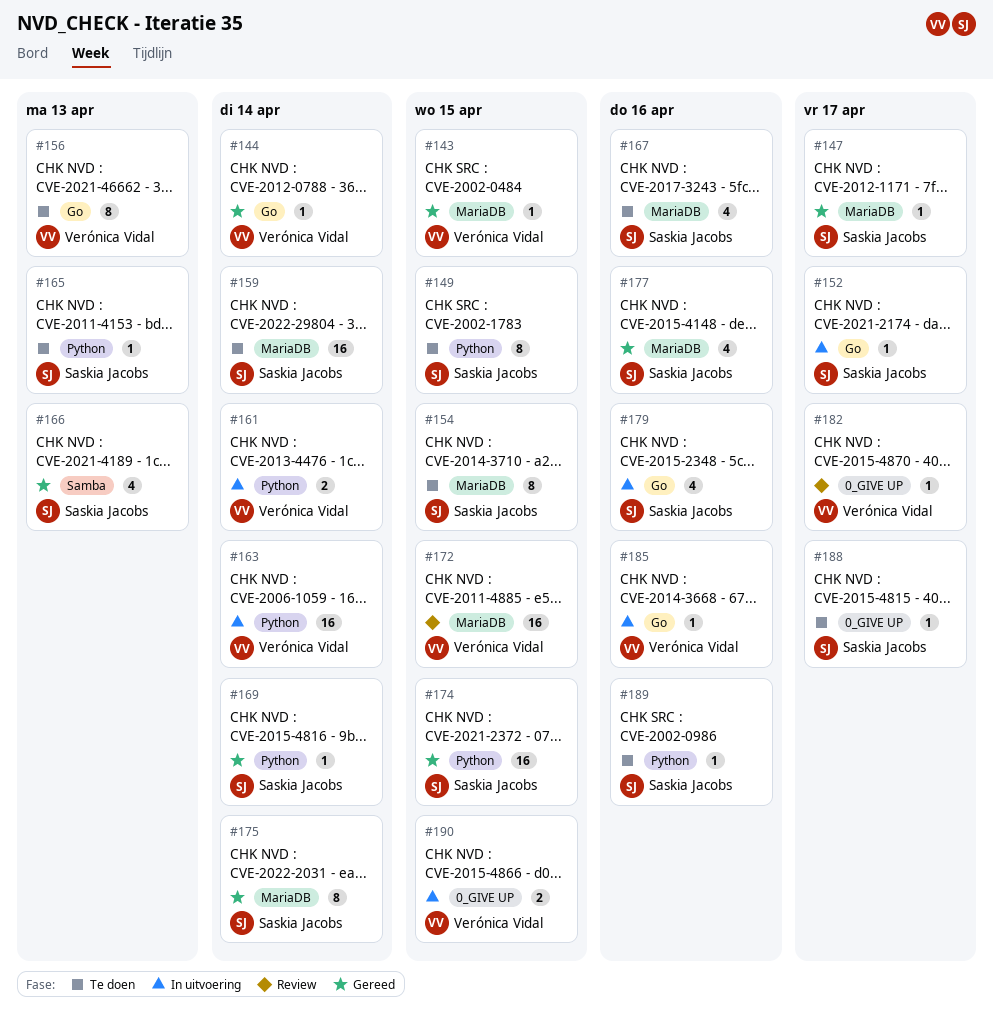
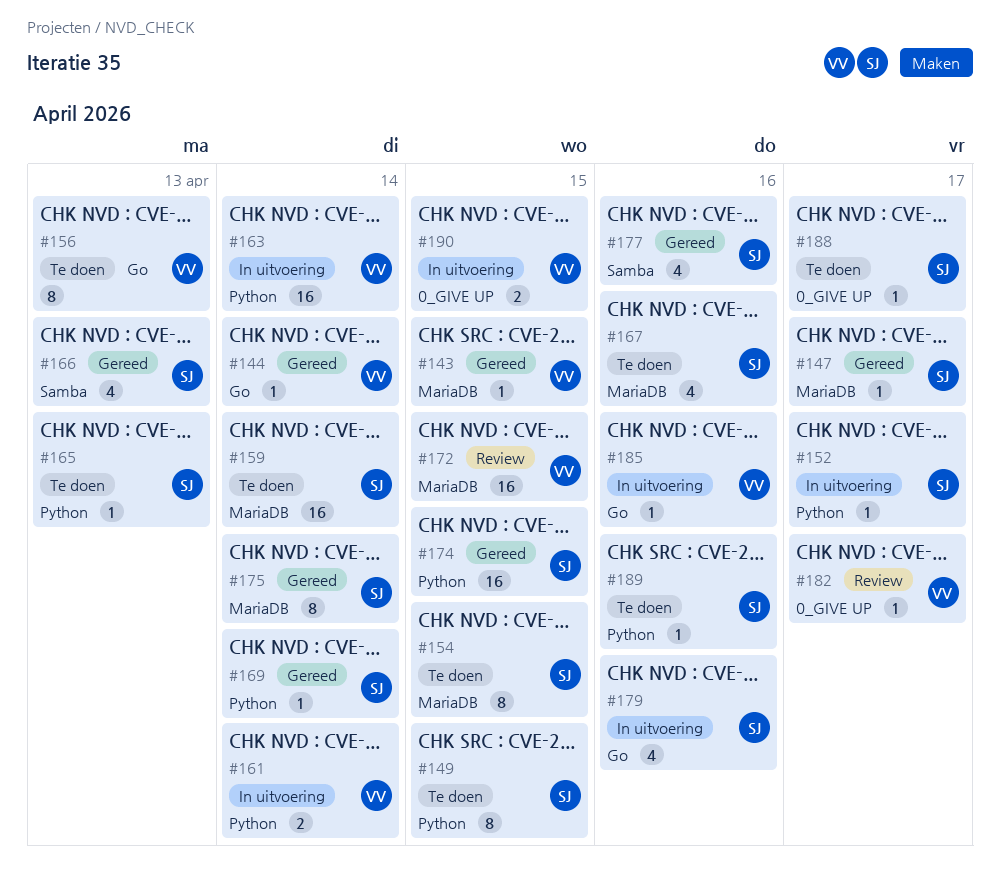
#152, label: Go -> Python
#177, label: MariaDB -> Samba

